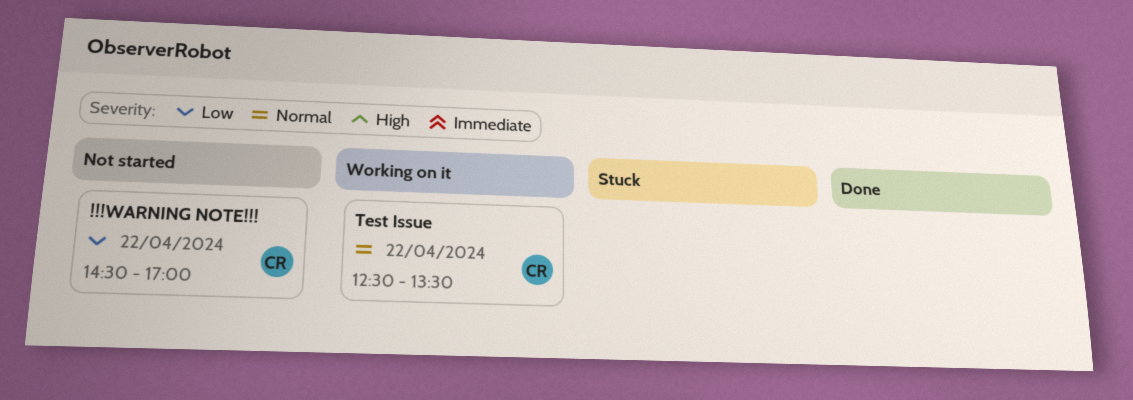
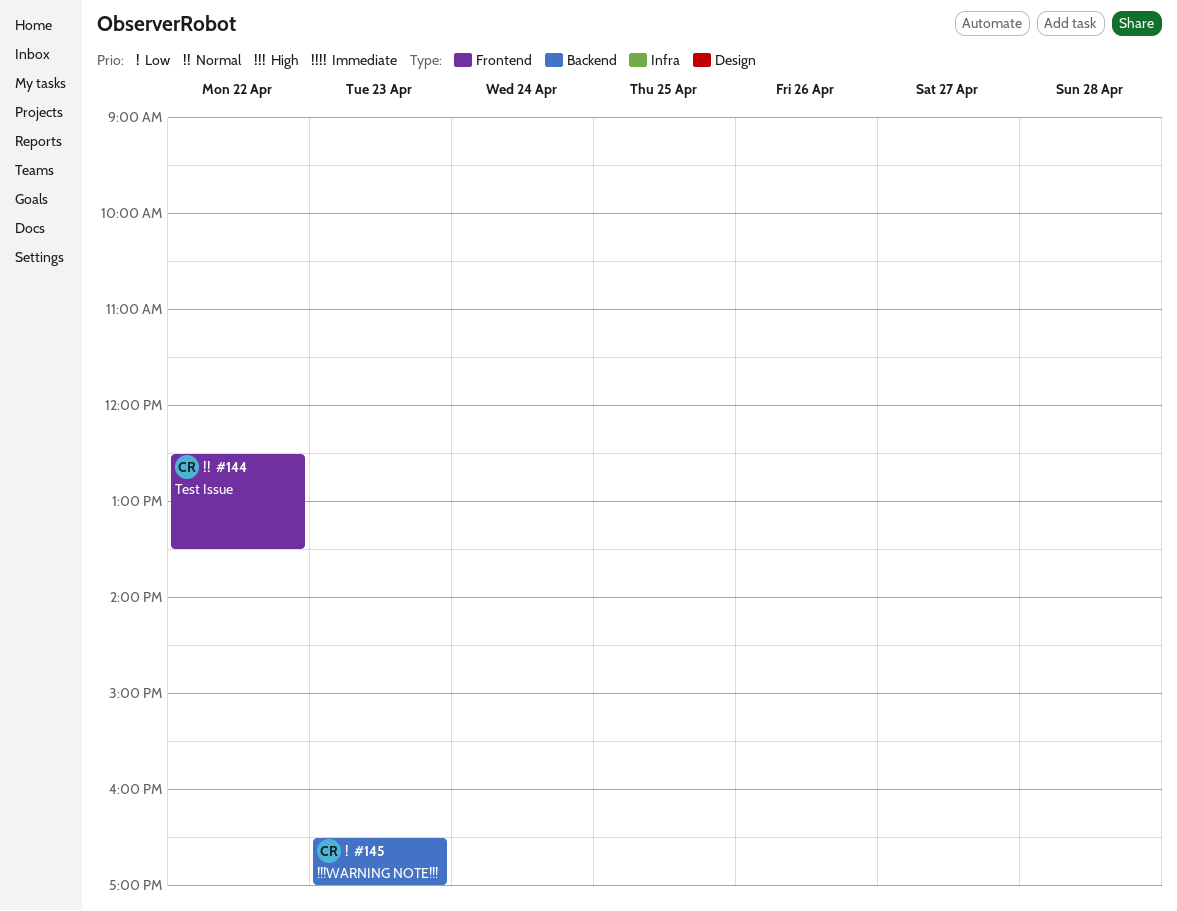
!!!WARNING NOTE!!!, day: Apr 22 -> Apr 23
!!!WARNING NOTE!!!, begins: 14:30 -> 16:30

